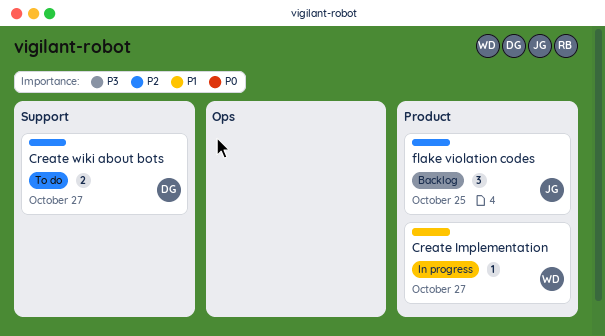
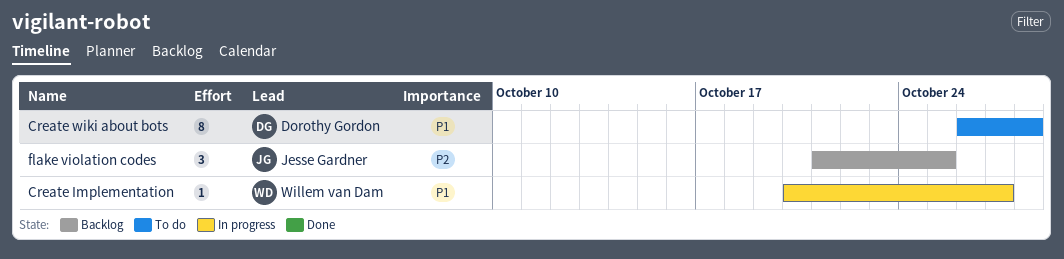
Create wiki about bots, priority: P2 -> P1
Create wiki about bots, estimate: 2 -> 8
Create wiki about bots, due: Oct 27 -> Oct 28

